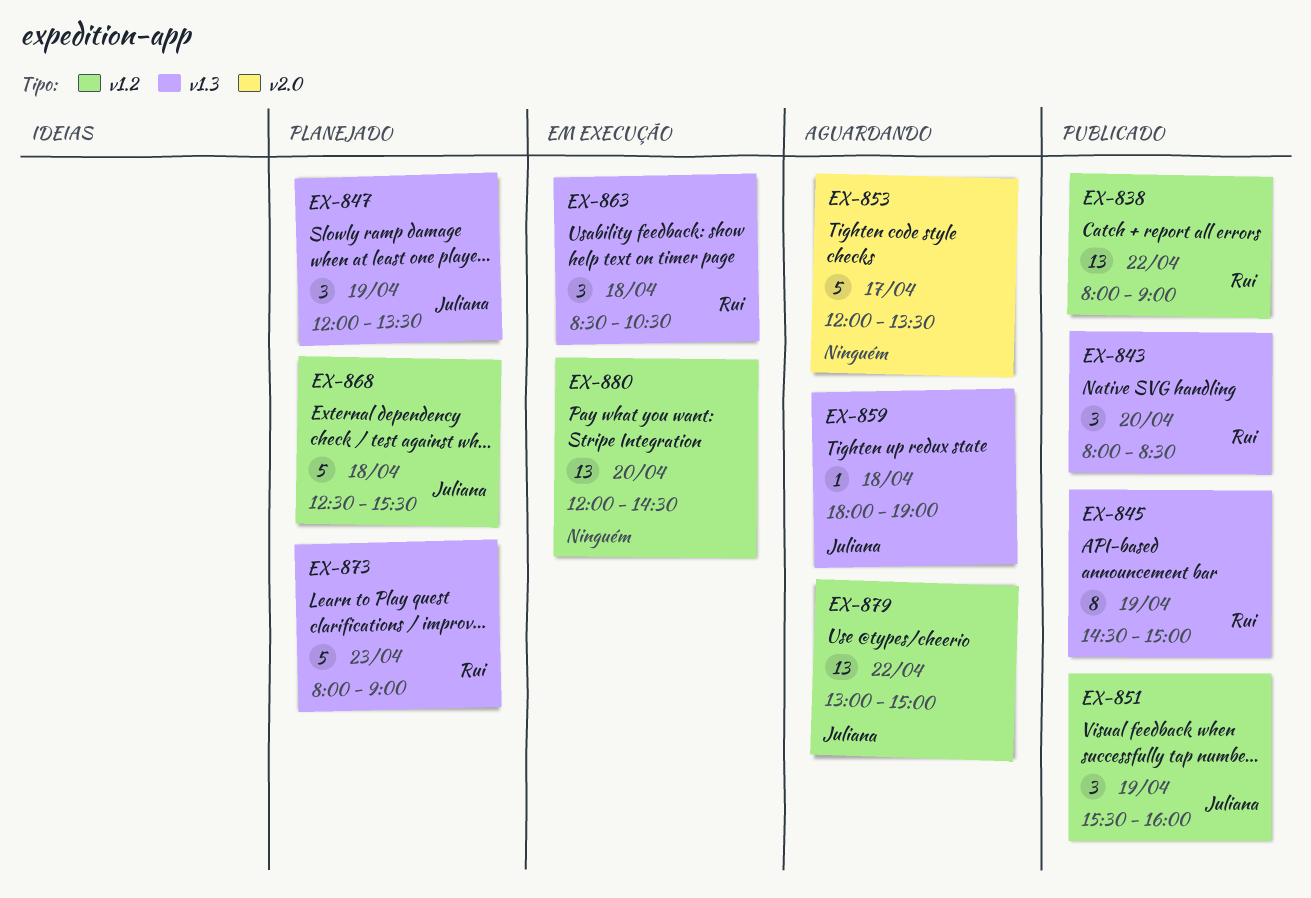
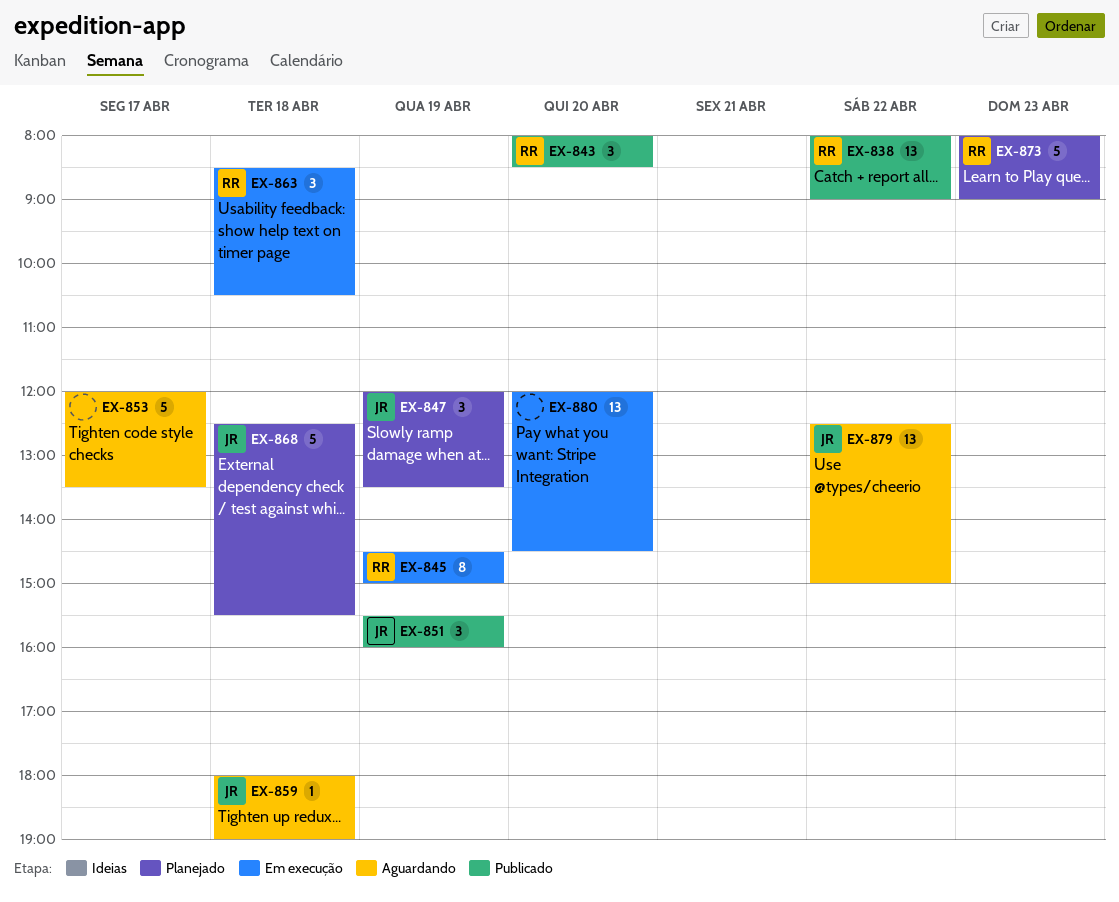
EX-845, status: Publicado -> Em execução
EX-879, begins: 13:00 -> 12:30

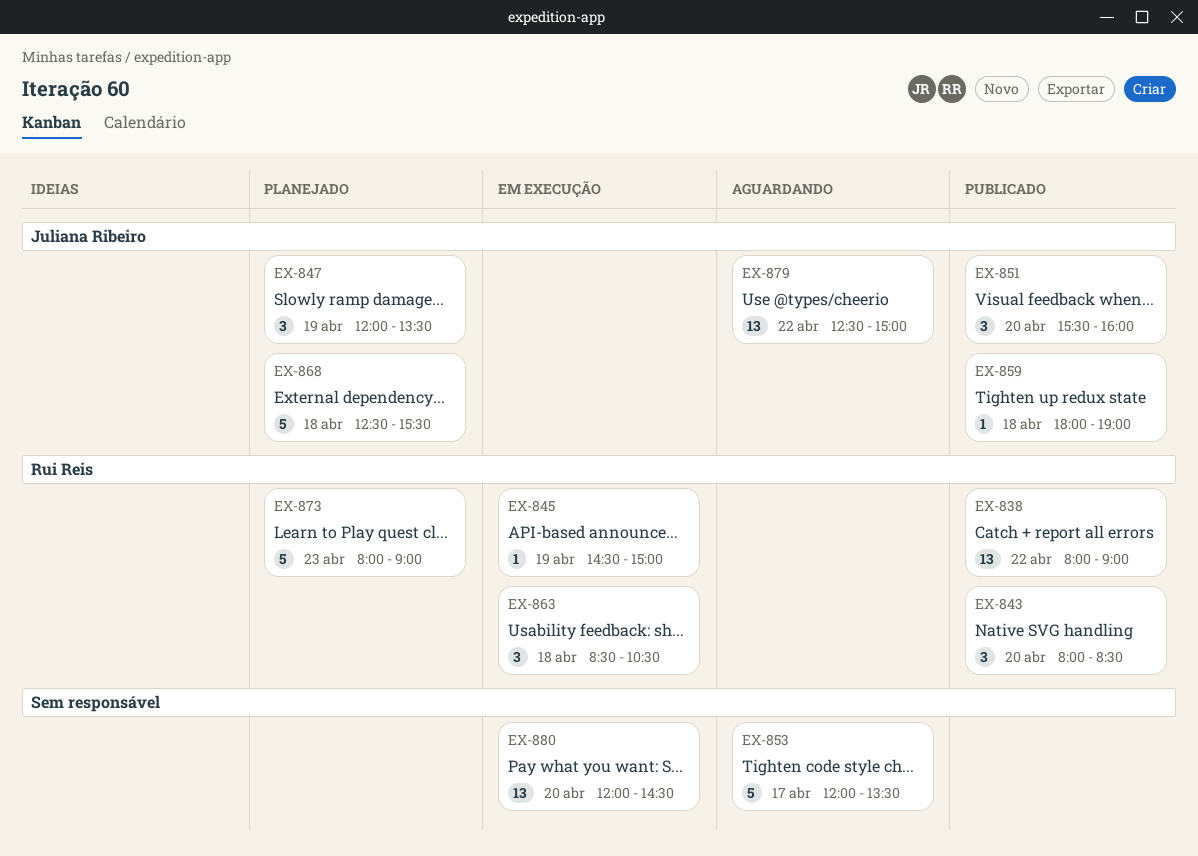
EX-845, estimate: 8 -> 1
EX-851, day: Apr 19 -> Apr 20
EX-859, status: Aguardando -> Publicado

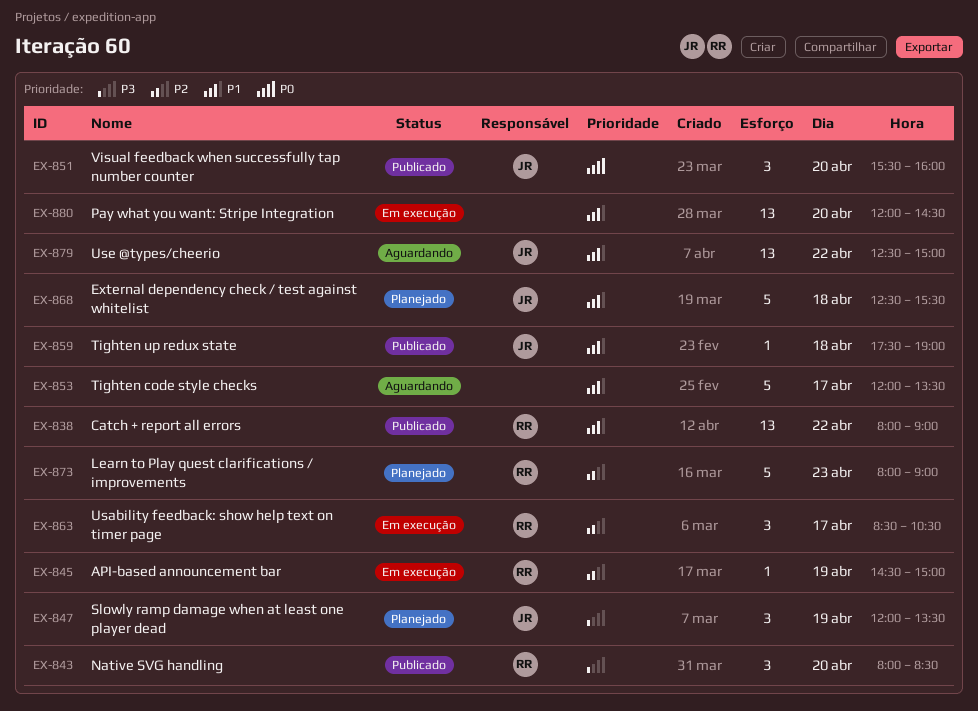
EX-859, begins: 18:00 -> 17:30
EX-863, day: Apr 18 -> Apr 17

